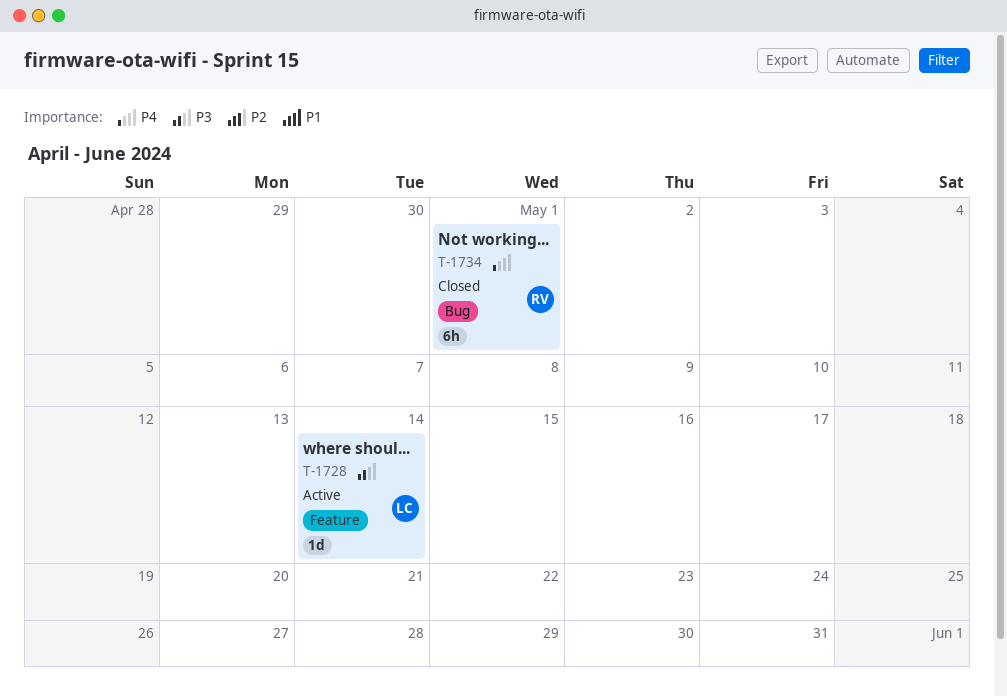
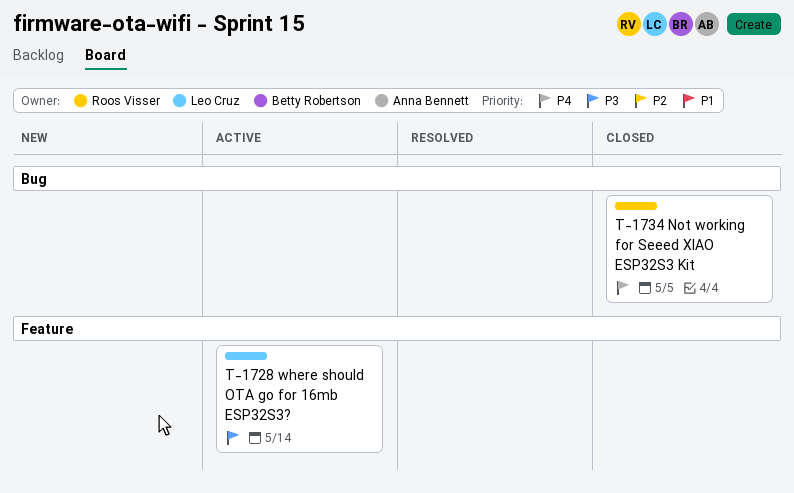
T-1734, due: May 1 -> May 5

